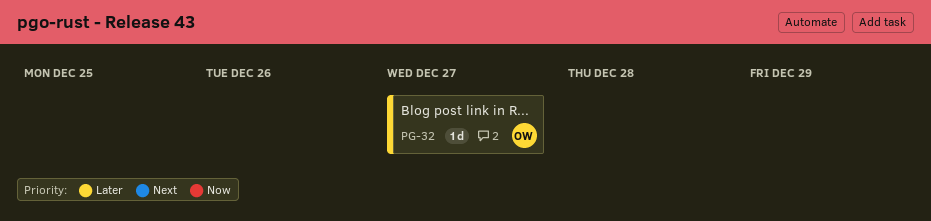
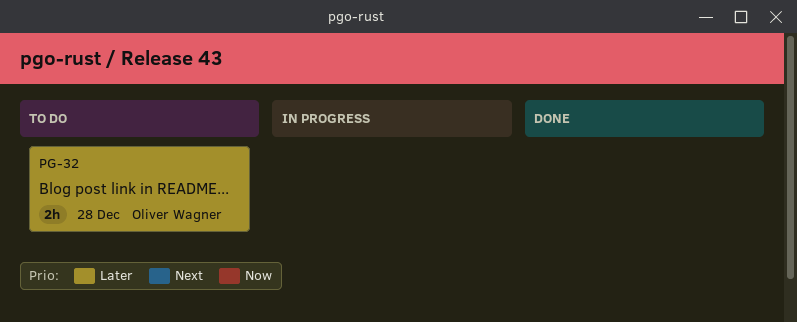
PG-32, estimate: 1d -> 2h
PG-32, due: Dec 27 -> Dec 28

